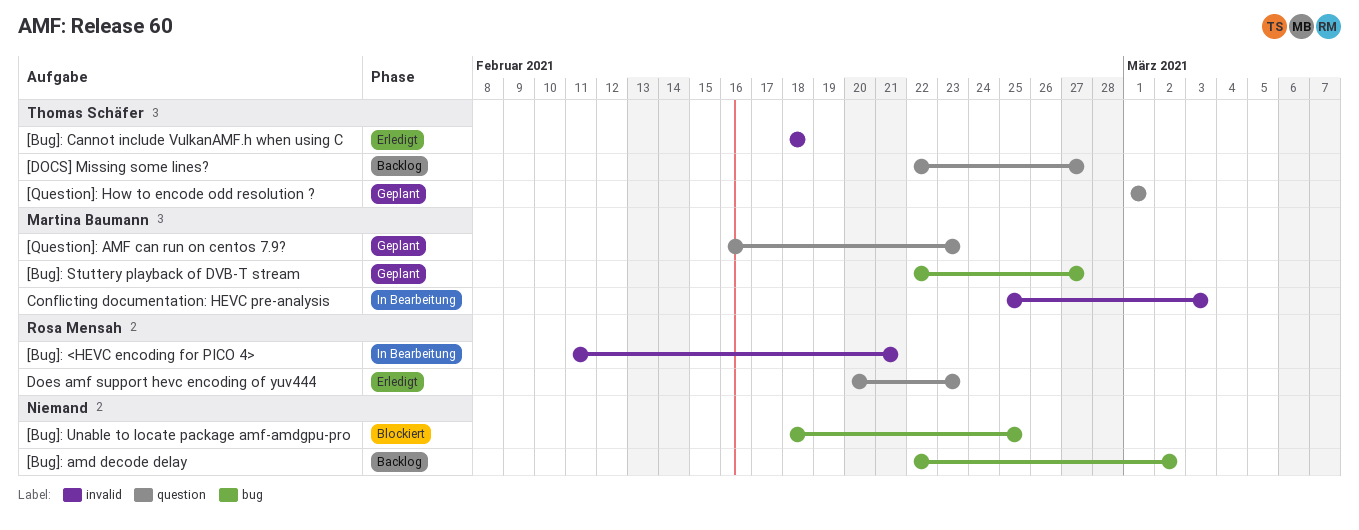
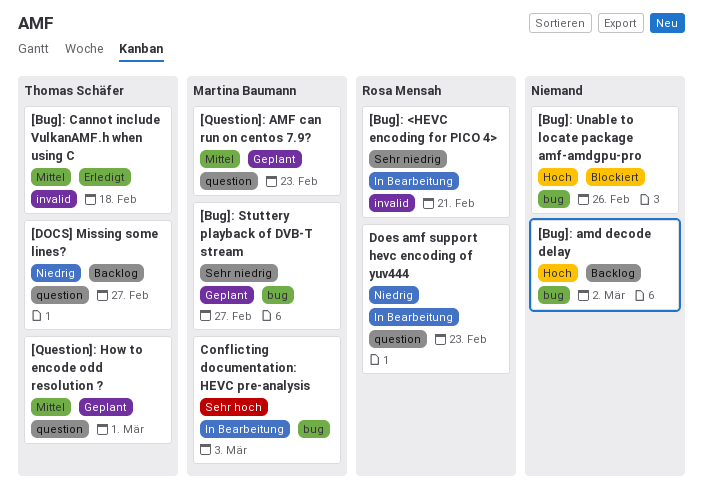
[Bug]: Unable to locate package amf-amdgpu-pro, due: Feb 25 -> Feb 26
Conflicting documentation: HEVC pre-analysis, label: invalid -> bug
Does amf support hevc encoding of yuv444, status: Erledigt -> In Bearbeitung

